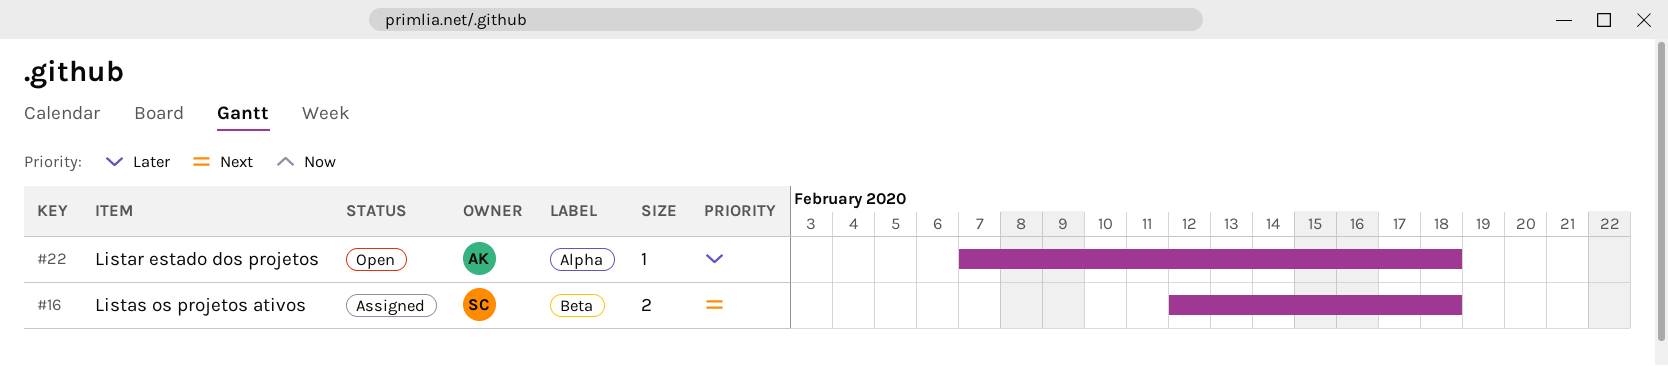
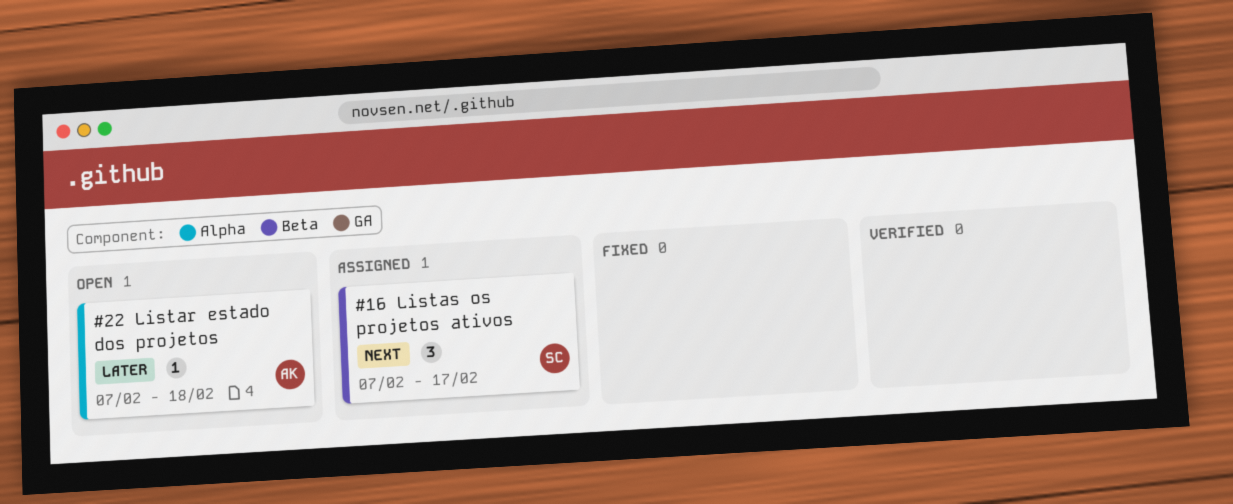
#16, estimate: 2 -> 3
#16, start: Feb 12 -> Feb 7
#16, due: Feb 18 -> Feb 17

